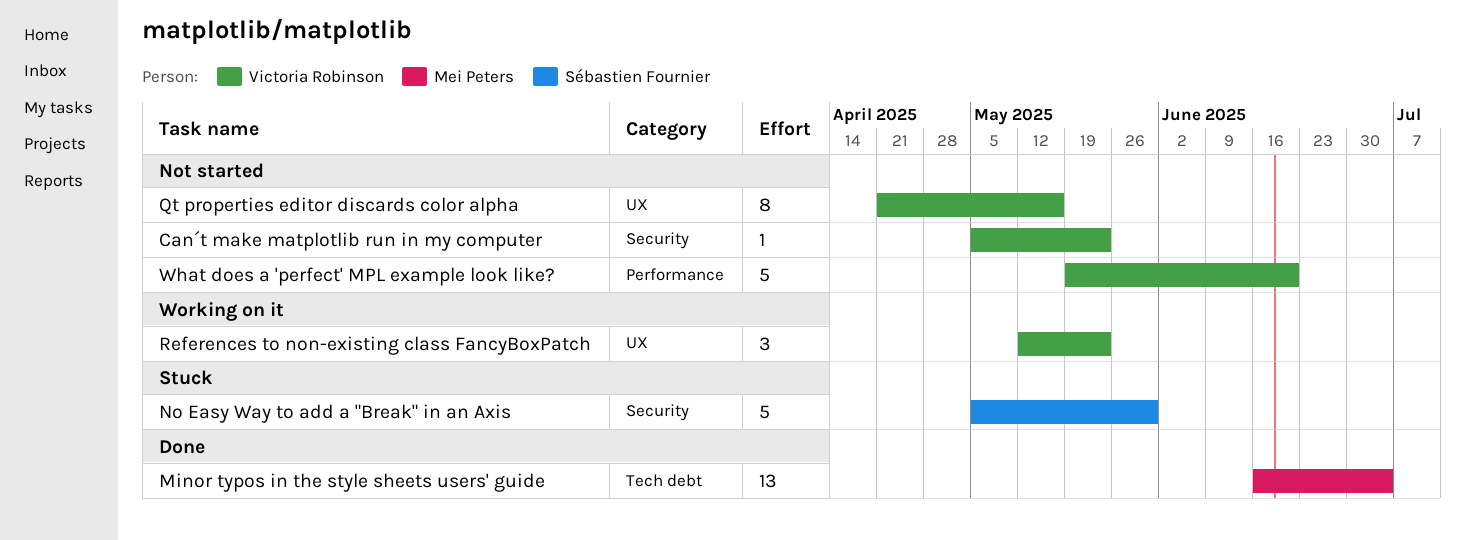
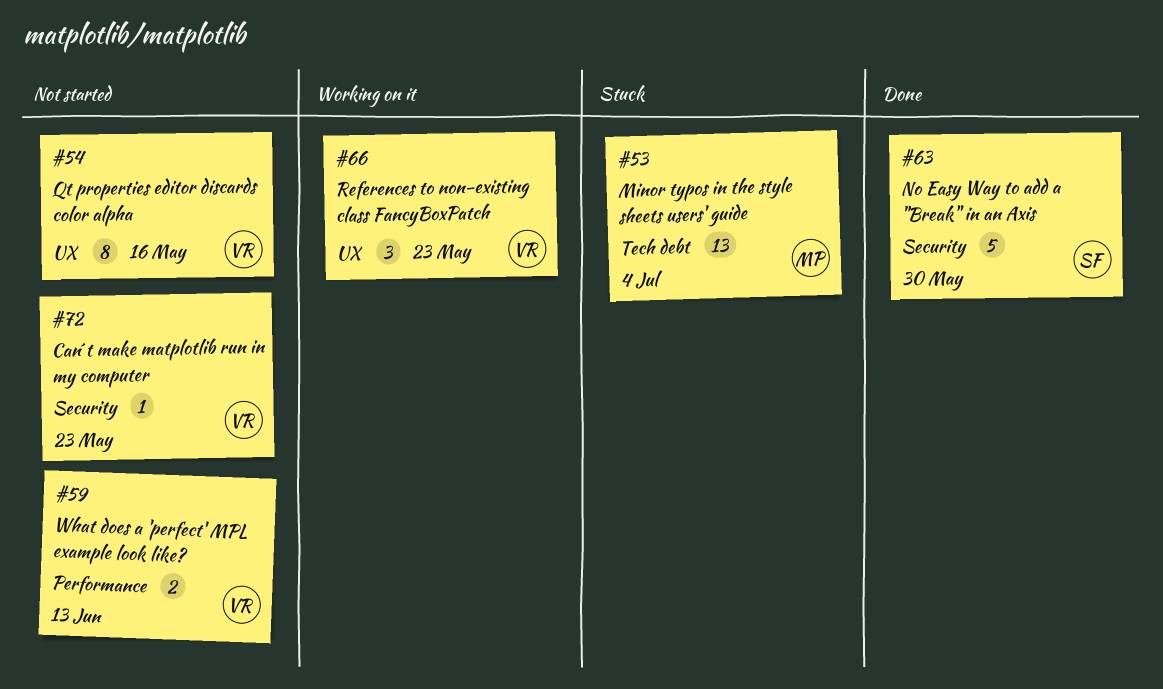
Minor typos in the style sheets users' guide, status: Done -> Stuck
No Easy Way to add a "Break" in an Axis, status: Stuck -> Done
What does a 'perfect' MPL example look like?, estimate: 5 -> 2
What does a 'perfect' MPL example look like?, due: Jun 20 -> Jun 13

